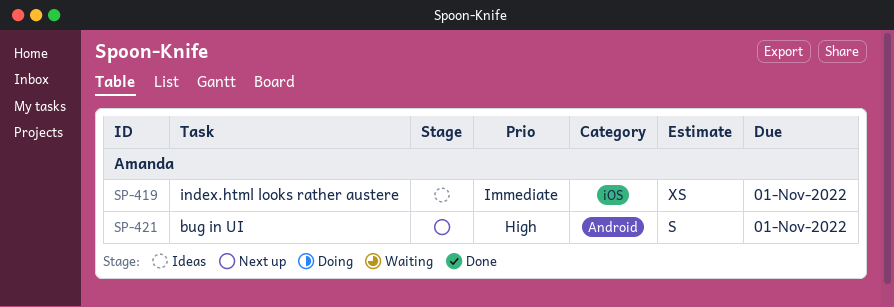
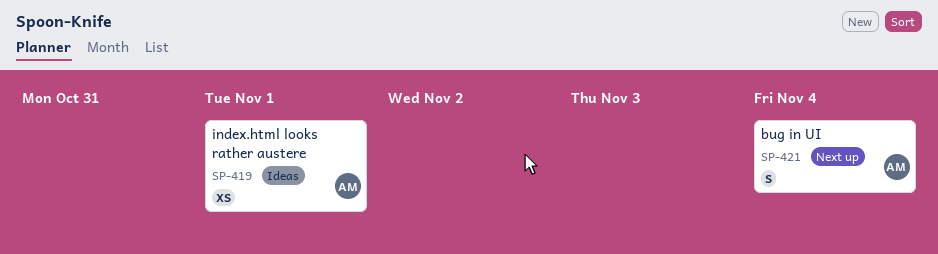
SP-421, due: Nov 1 -> Nov 4

